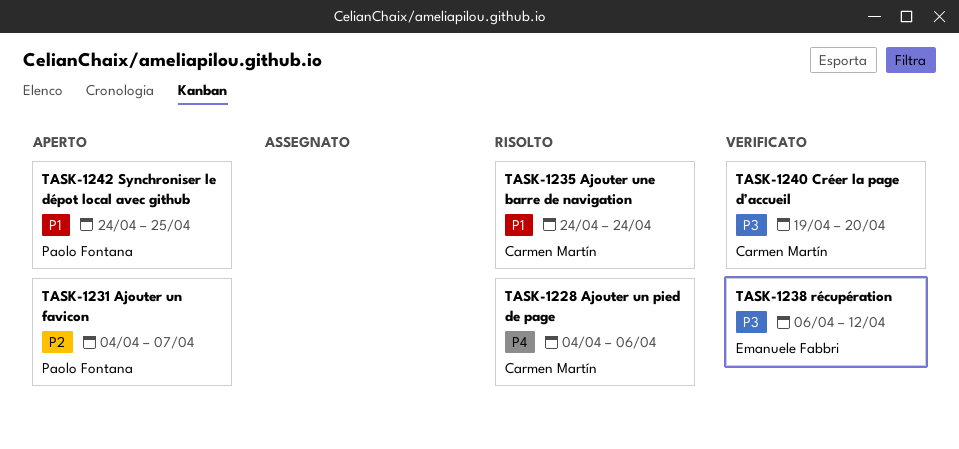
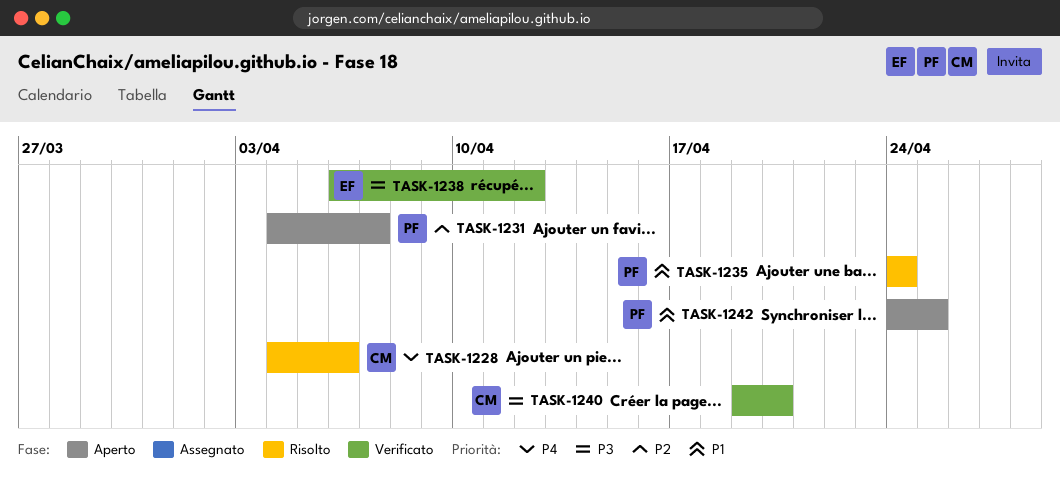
TASK-1235, owner: Carmen Martín -> Paolo Fontana

